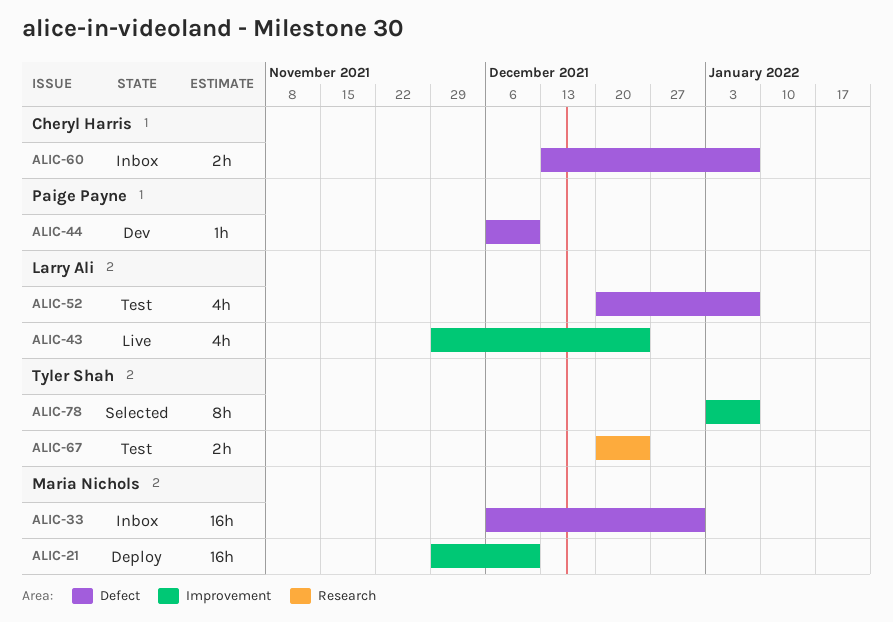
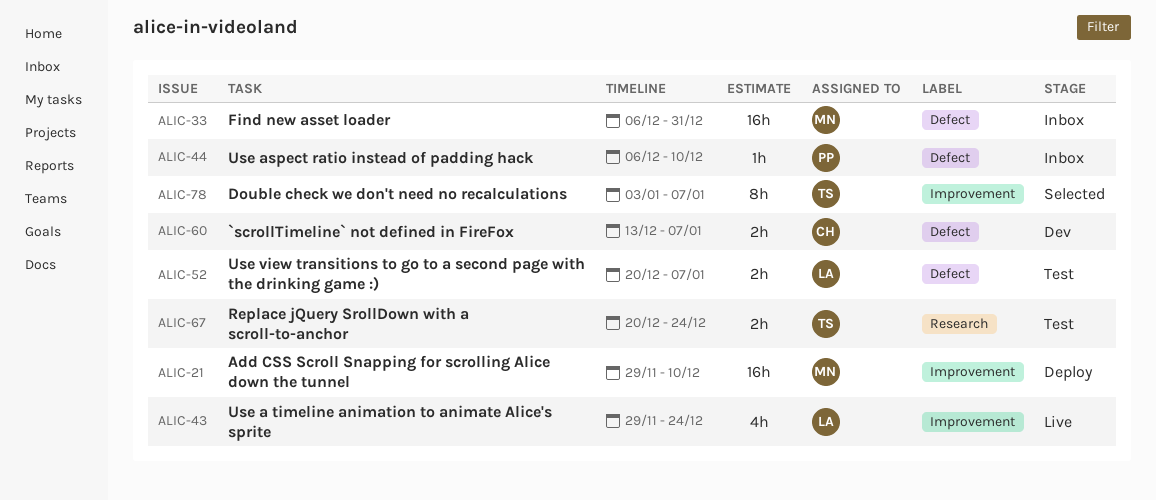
ALIC-44, status: Dev -> Inbox
ALIC-52, estimate: 4h -> 2h
ALIC-60, status: Inbox -> Dev

